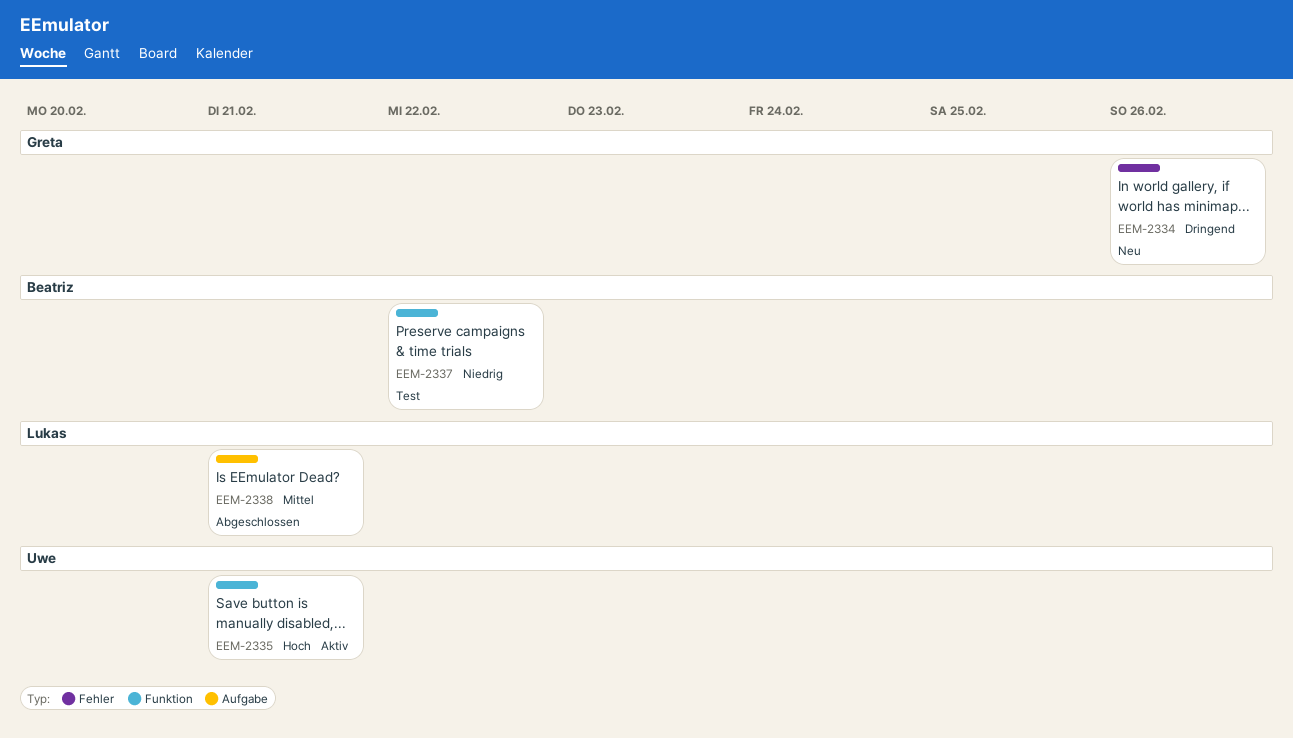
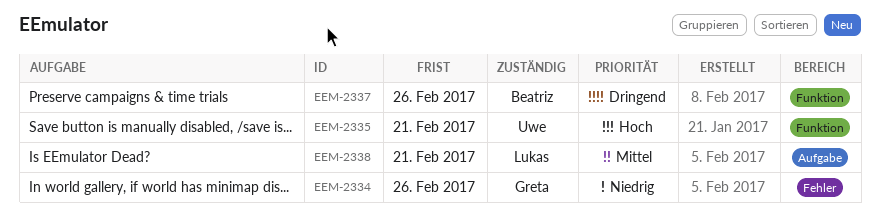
EEM-2334, priority: Dringend -> Niedrig
EEM-2337, priority: Niedrig -> Dringend
EEM-2337, due: Feb 22 -> Feb 26

